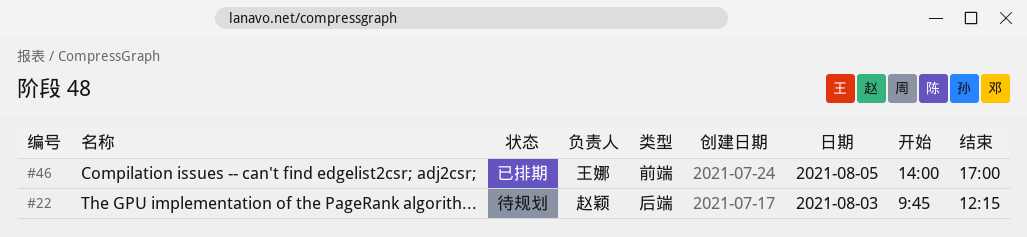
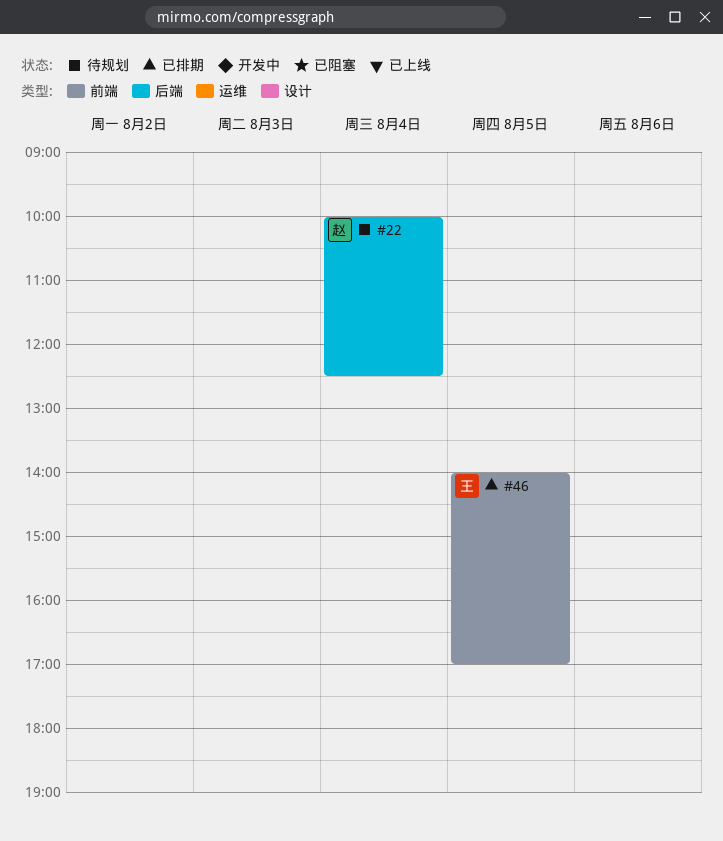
#22, day: Aug 3 -> Aug 4
#22, begins: 09:45 -> 10:00
#22, ends: 12:15 -> 12:30

